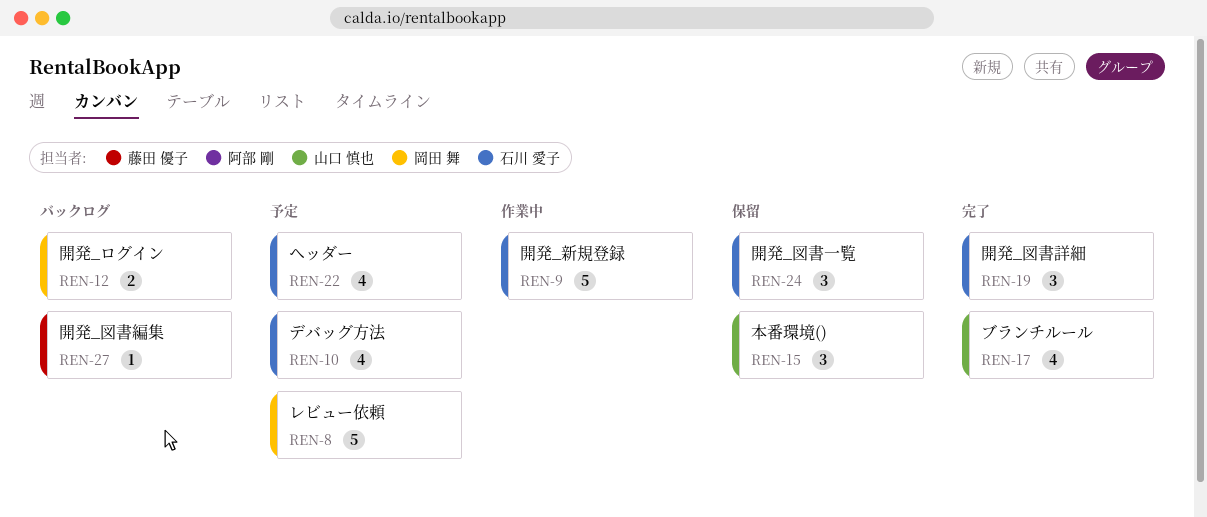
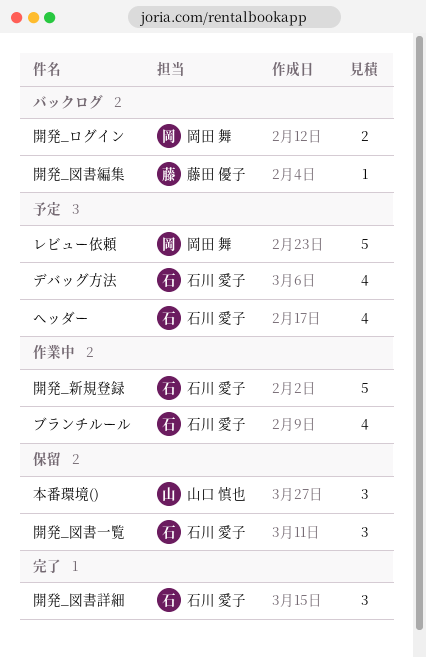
ブランチルール, status: 完了 -> 作業中
ブランチルール, owner: 山口 慎也 -> 石川 愛子

